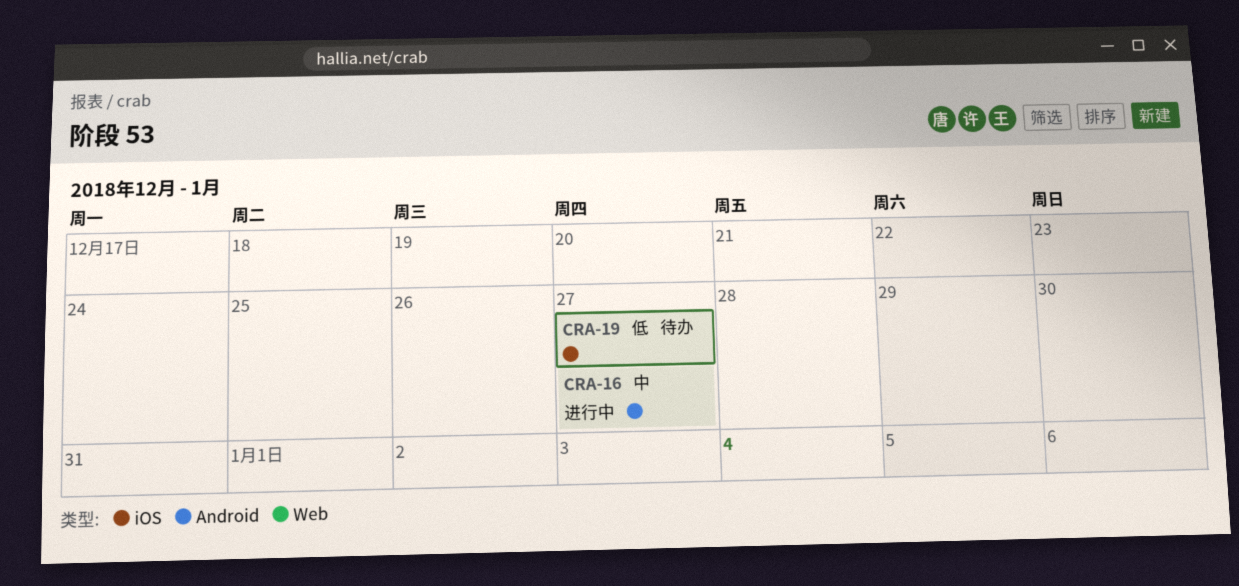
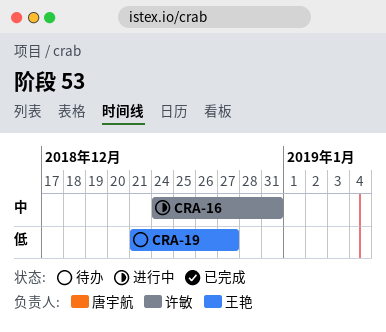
CRA-16, due: Dec 27 -> Dec 31

